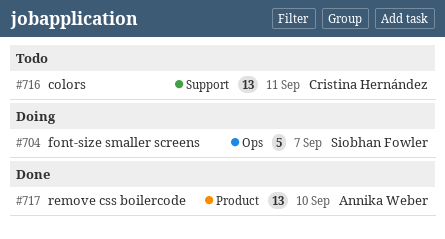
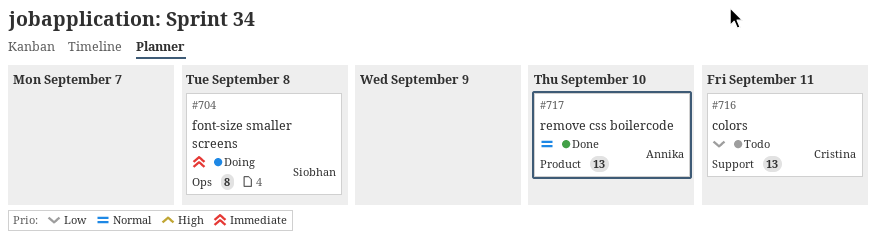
#704, estimate: 5 -> 8
#704, due: Sep 7 -> Sep 8

